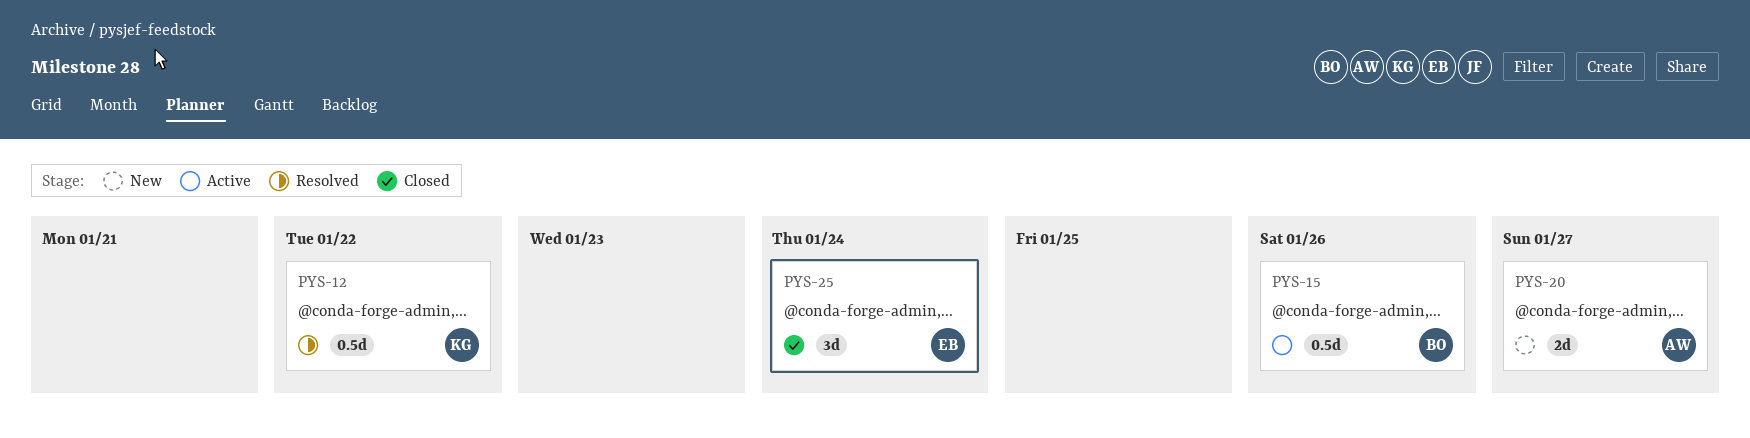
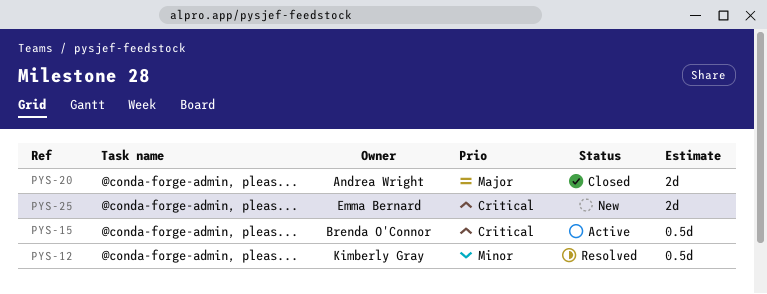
PYS-20, status: New -> Closed
PYS-25, status: Closed -> New
PYS-25, estimate: 3d -> 2d

